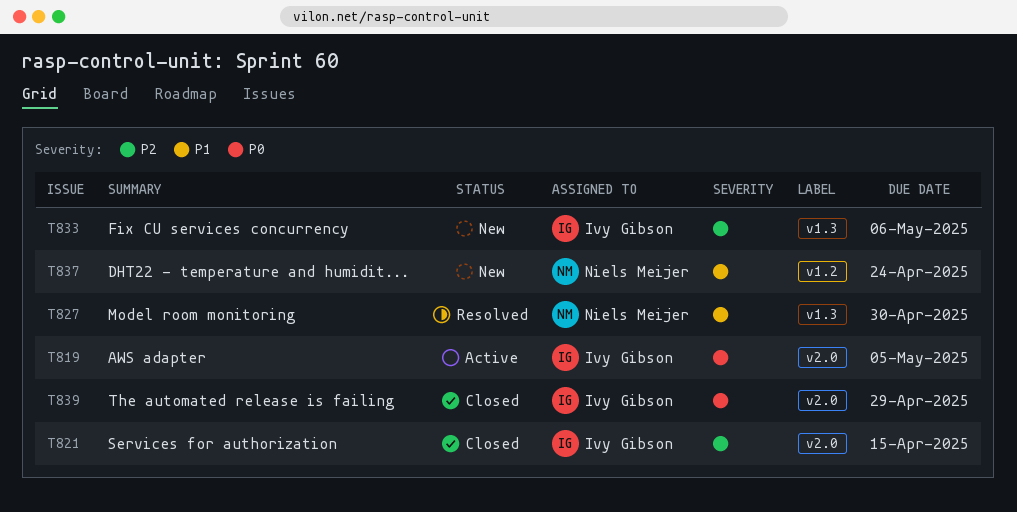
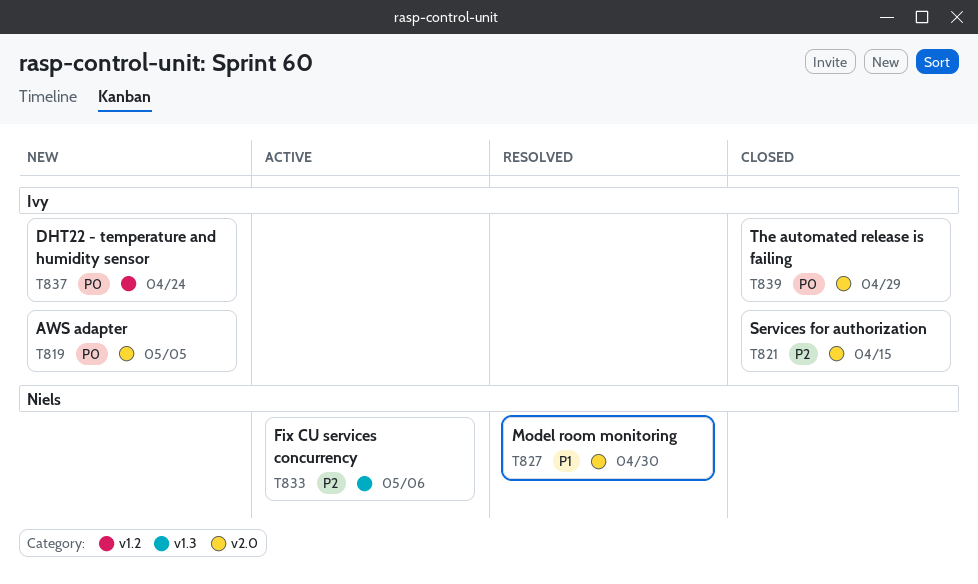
T819, status: Active -> New
T827, label: v1.3 -> v2.0
T833, status: New -> Active
T833, owner: Ivy Gibson -> Niels Meijer
T837, owner: Niels Meijer -> Ivy Gibson
T837, priority: P1 -> P0

